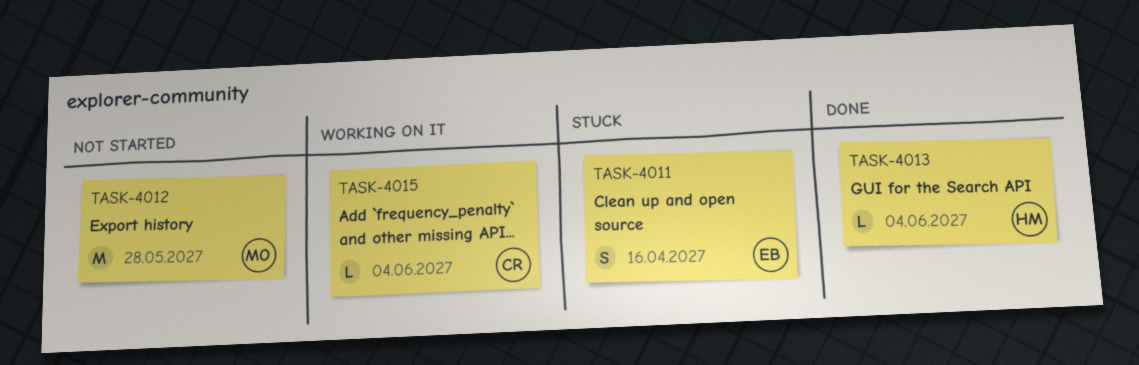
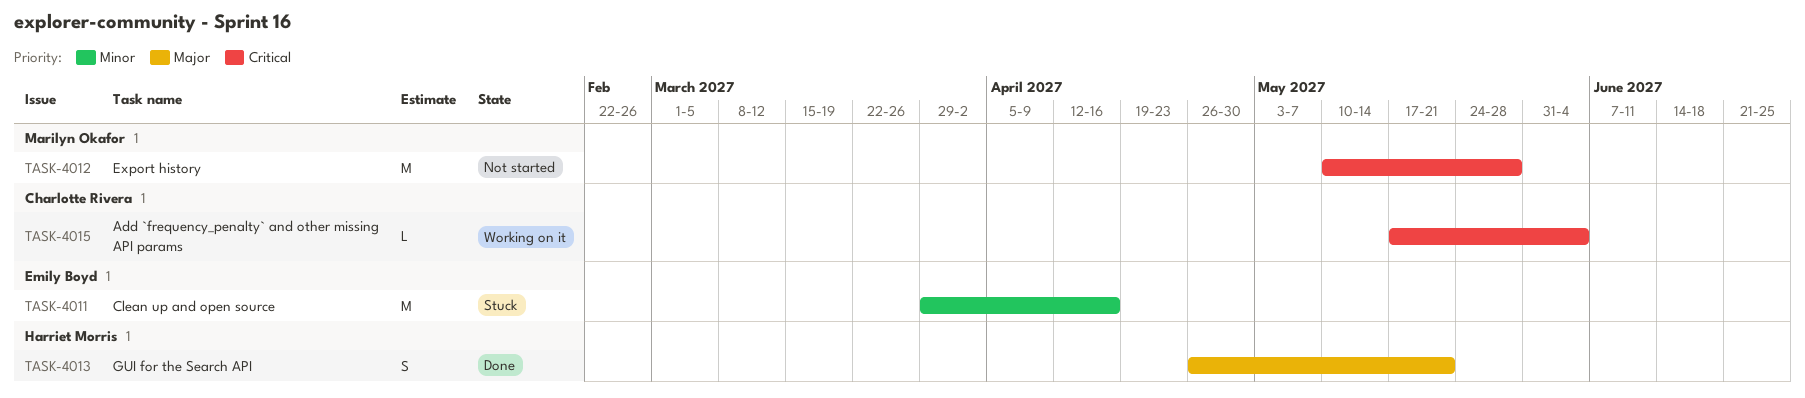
TASK-4011, estimate: S -> M
TASK-4013, estimate: L -> S
TASK-4013, due: Jun 4 -> May 21

